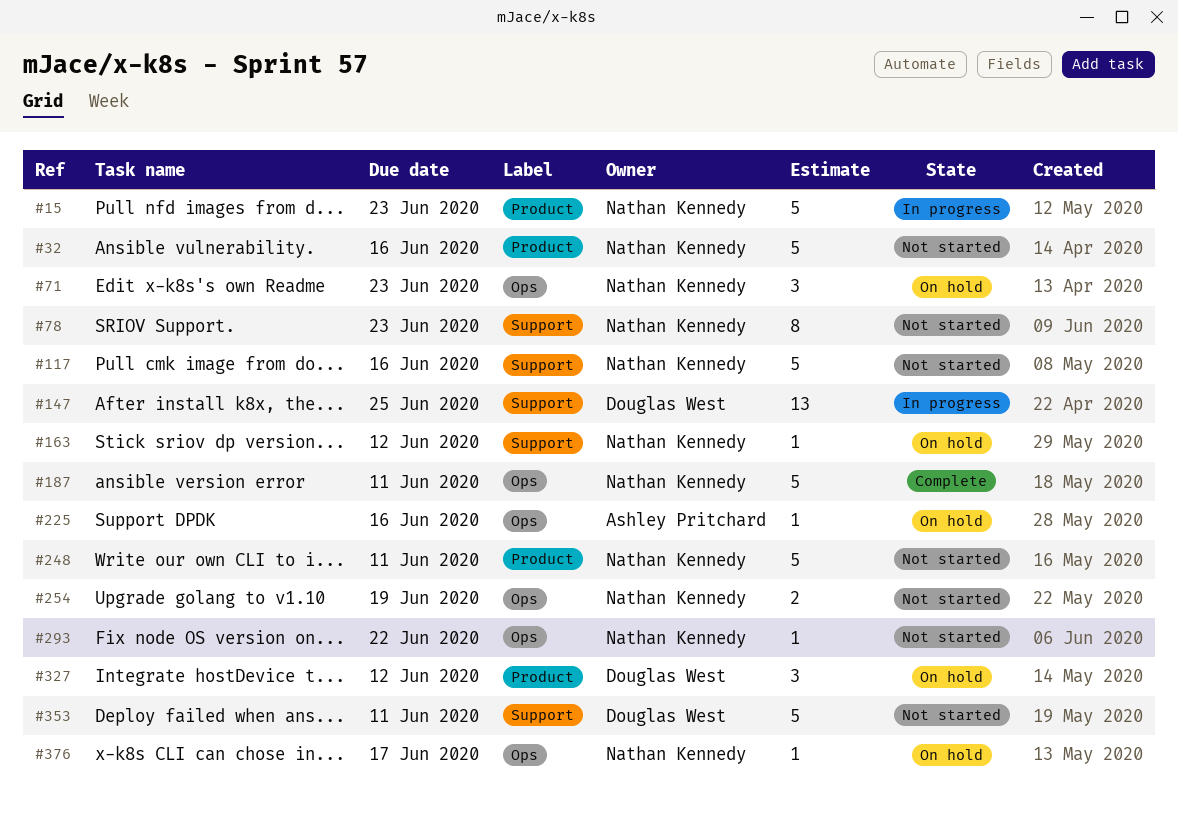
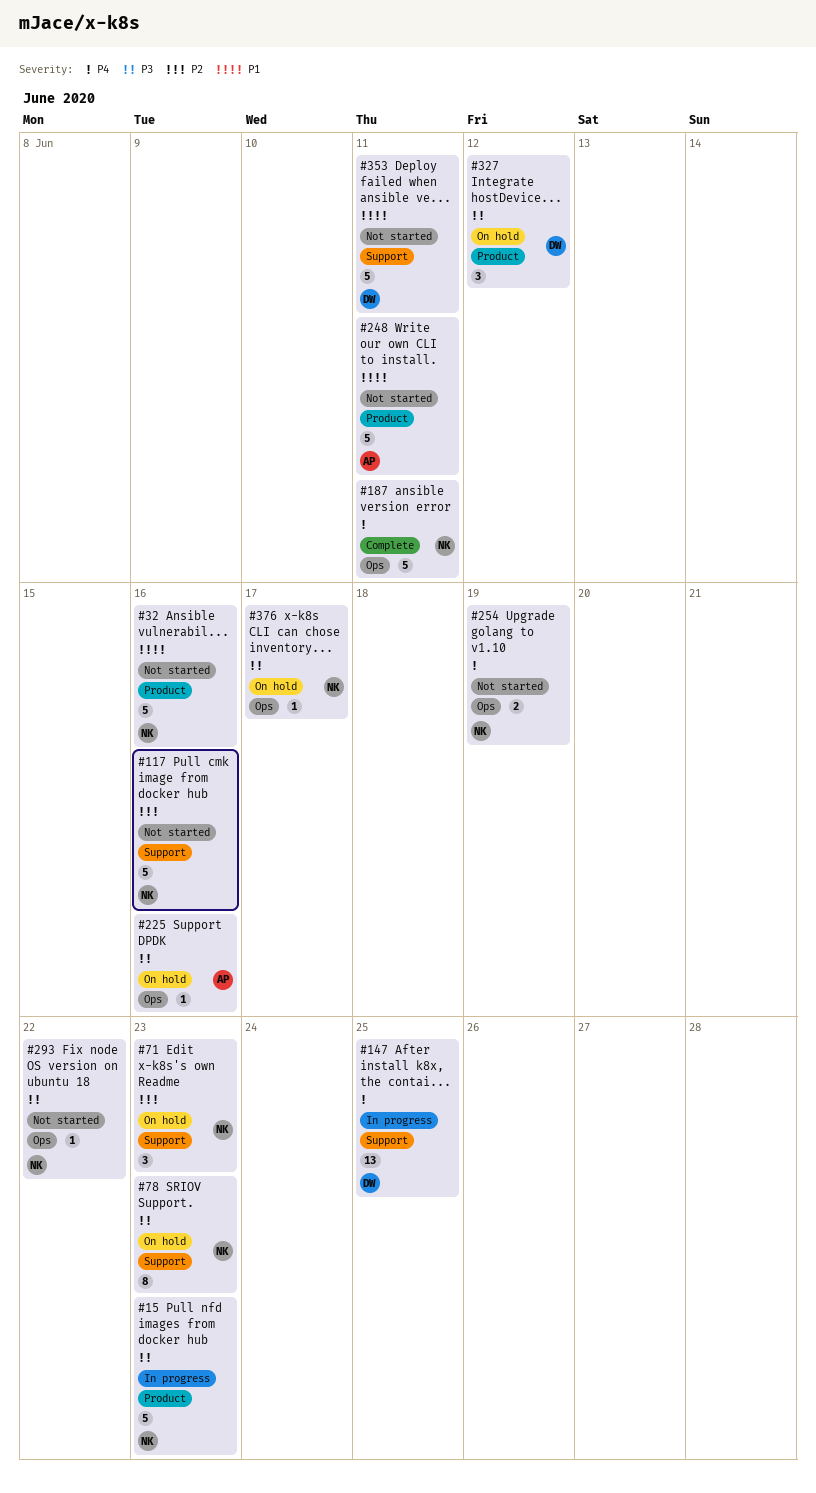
#71, label: Ops -> Support
#78, status: Not started -> On hold
#163: present -> none
#248, owner: Nathan Kennedy -> Ashley Pritchard

